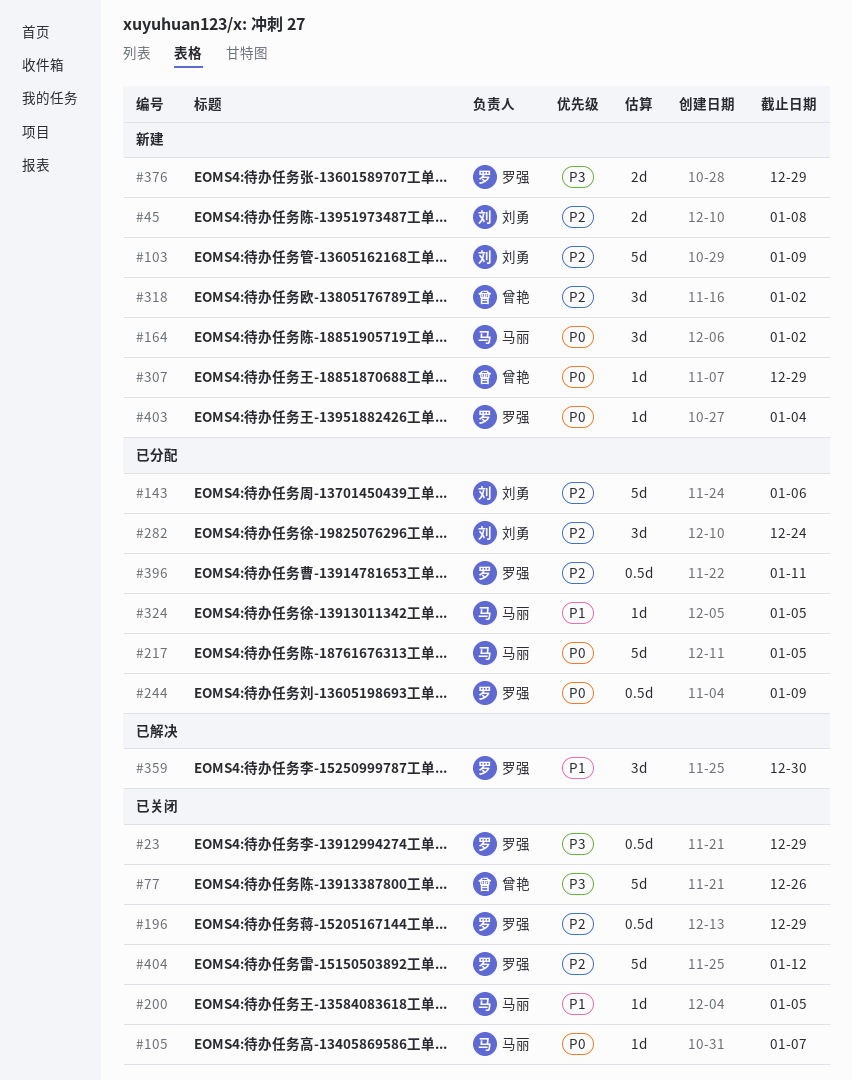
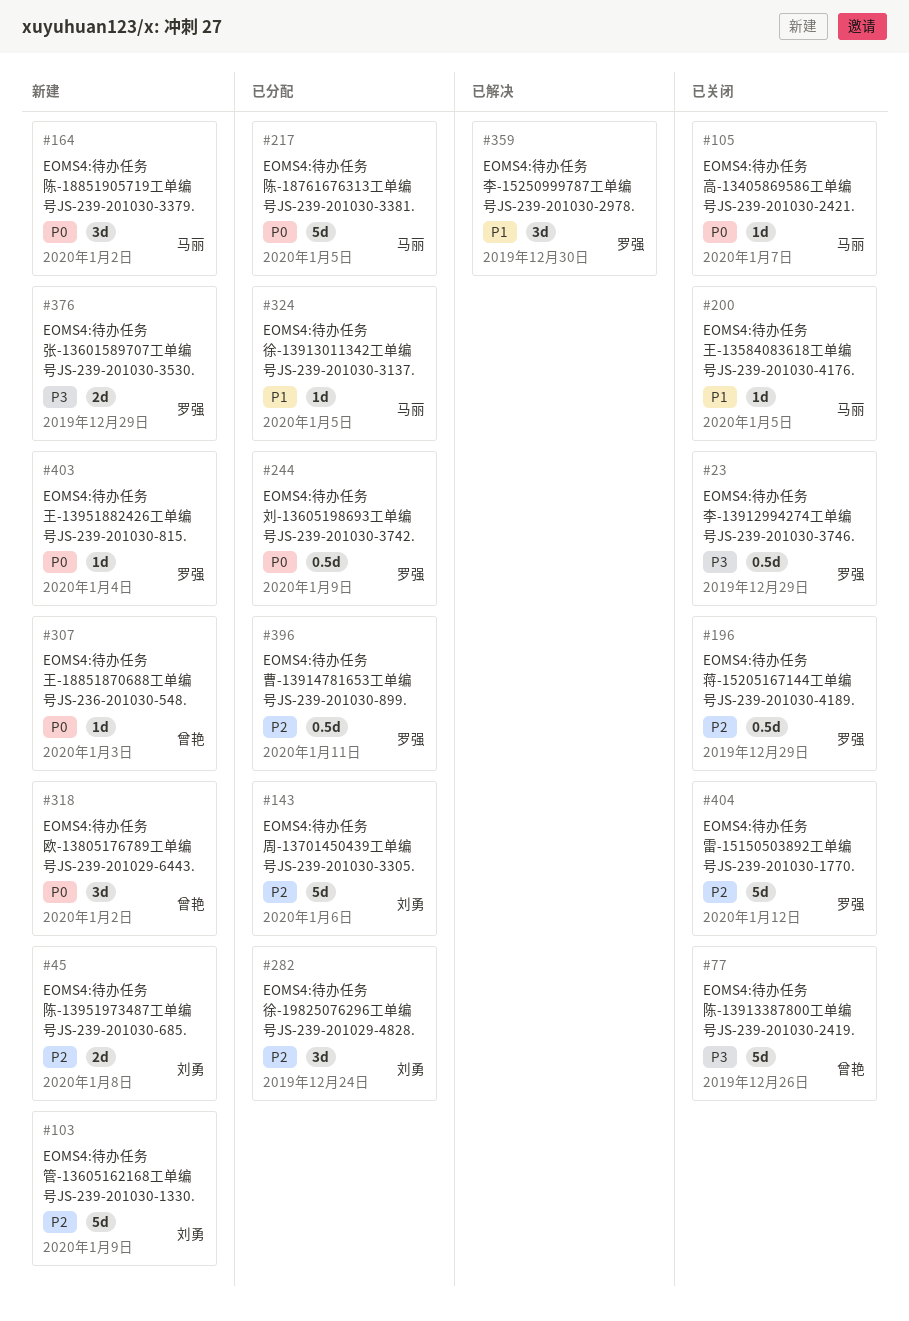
#307, due: Dec 29 -> Jan 3
#318, priority: P2 -> P0

